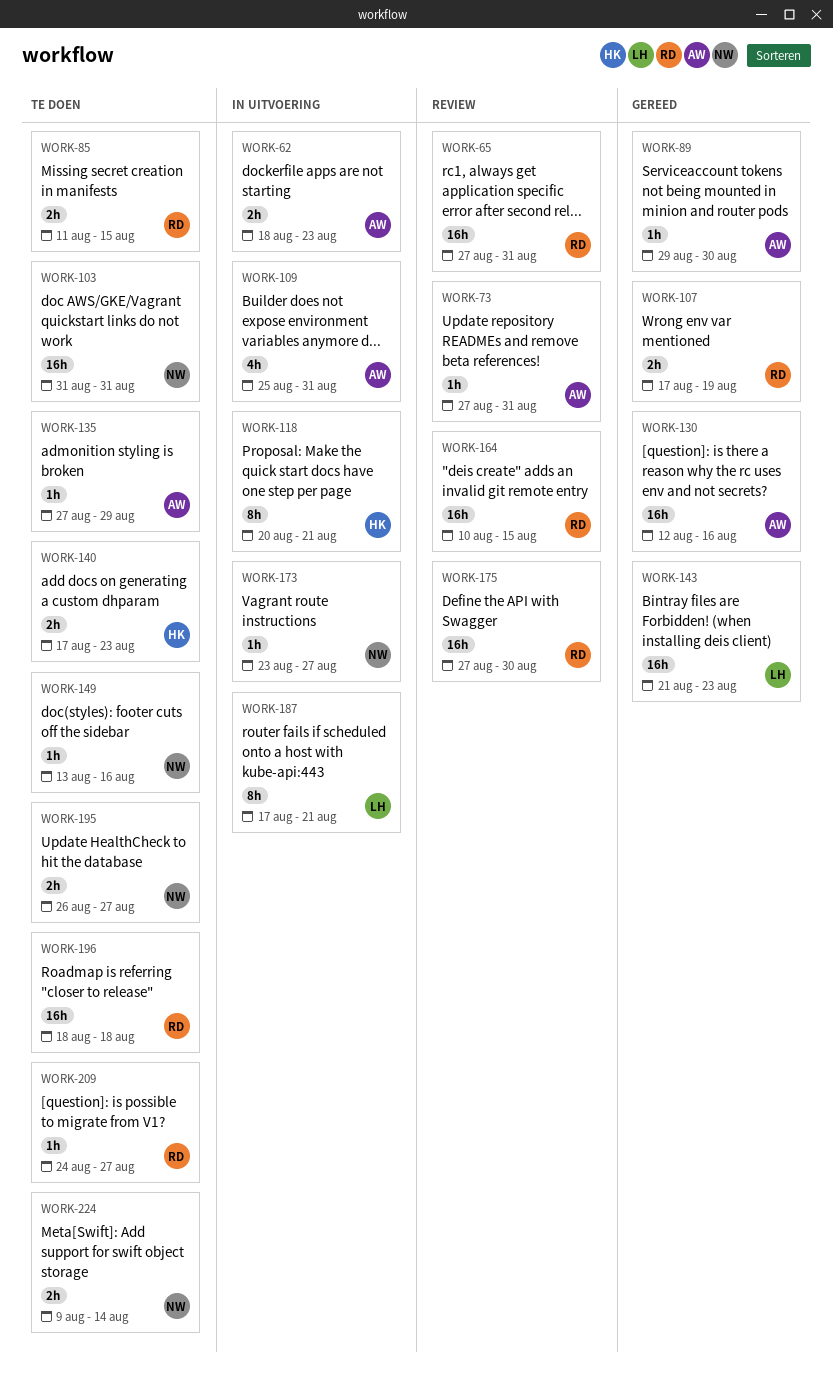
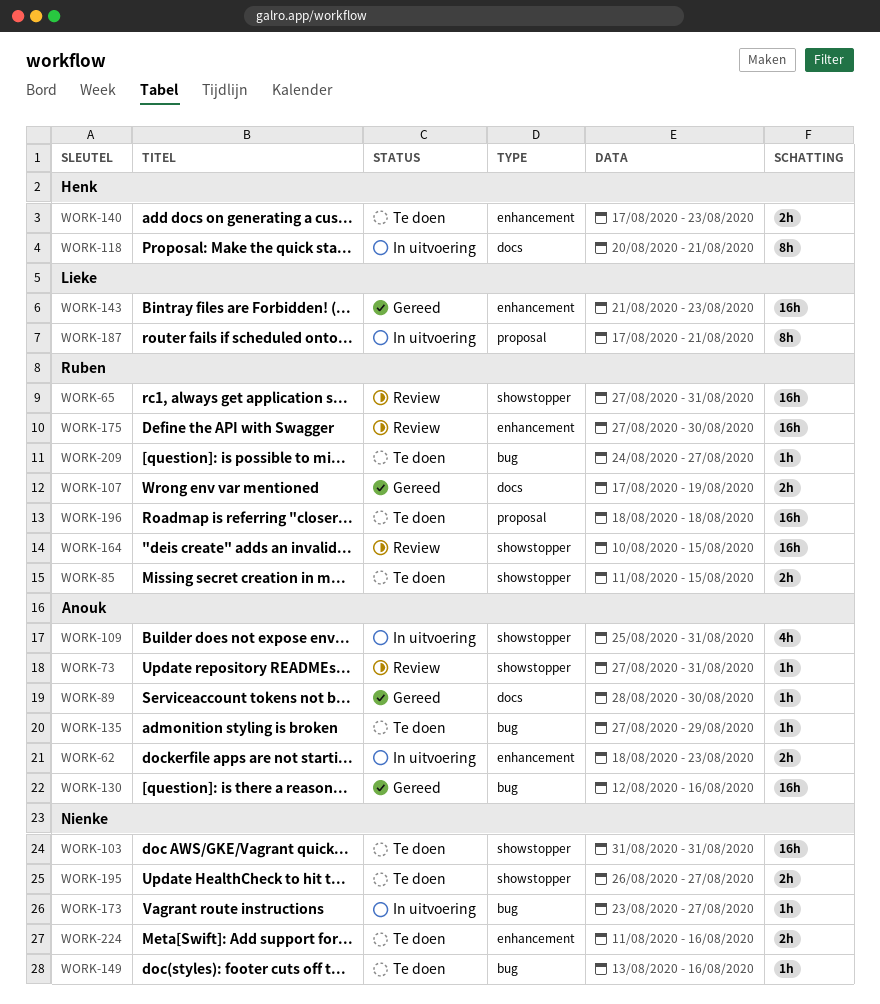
WORK-89, start: Aug 29 -> Aug 28
WORK-224, start: Aug 9 -> Aug 11
WORK-224, due: Aug 14 -> Aug 16

